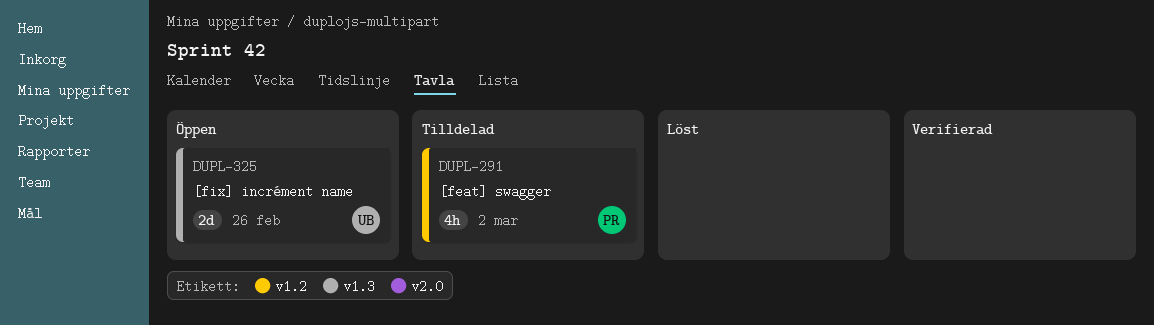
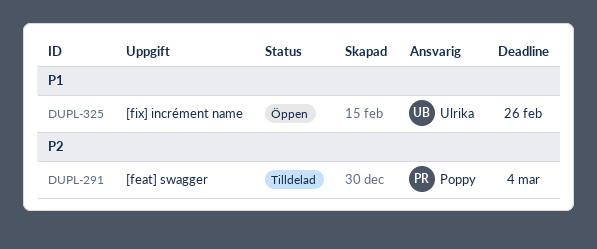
DUPL-291, due: Mar 2 -> Mar 4

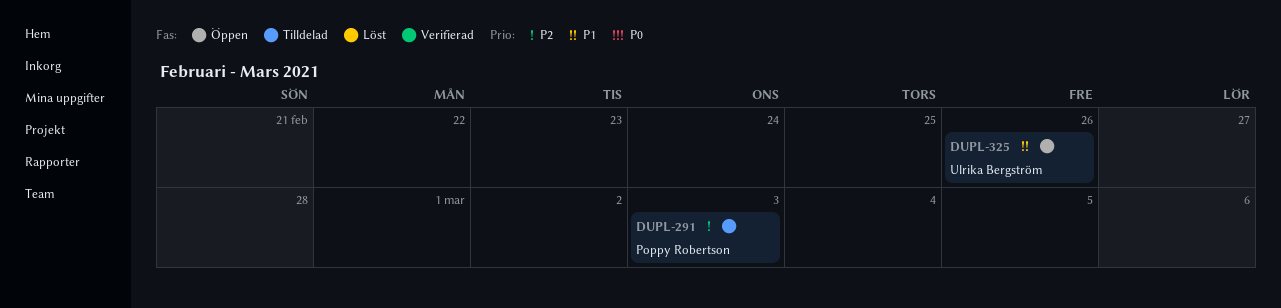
DUPL-291, due: Mar 4 -> Mar 3

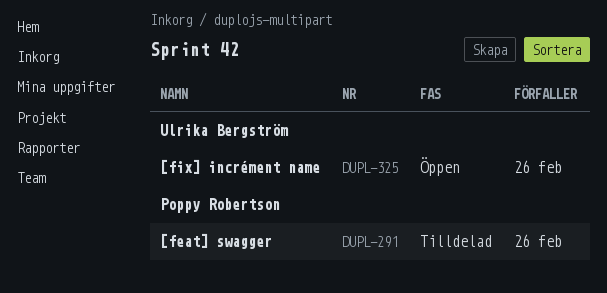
DUPL-291, due: Mar 3 -> Feb 26

